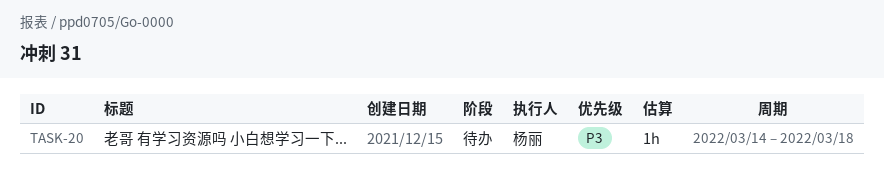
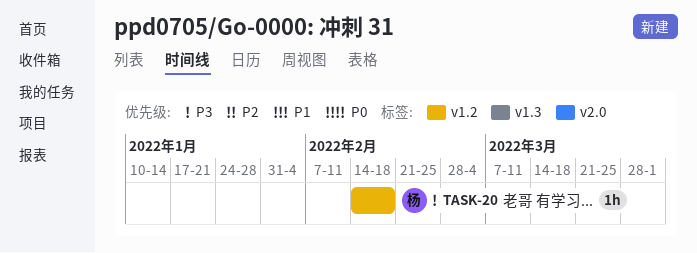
TASK-20, start: Mar 14 -> Feb 14
TASK-20, due: Mar 18 -> Feb 18

